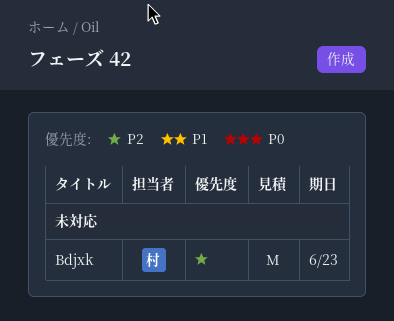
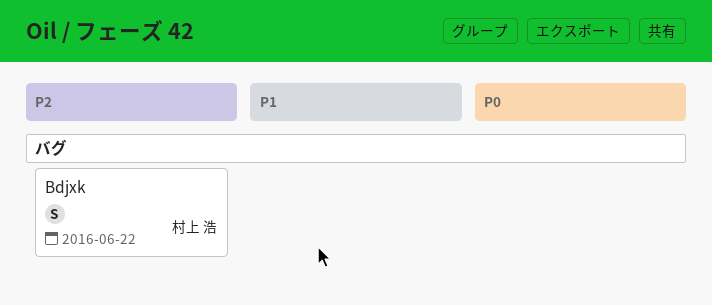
Bdjxk, estimate: M -> S
Bdjxk, due: Jun 23 -> Jun 22

